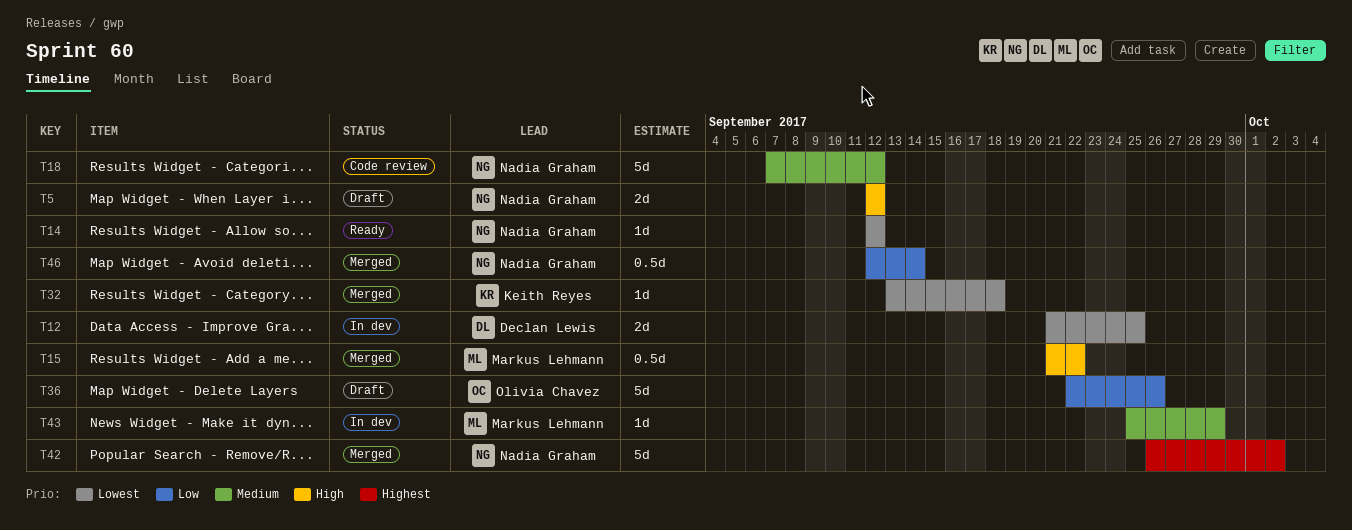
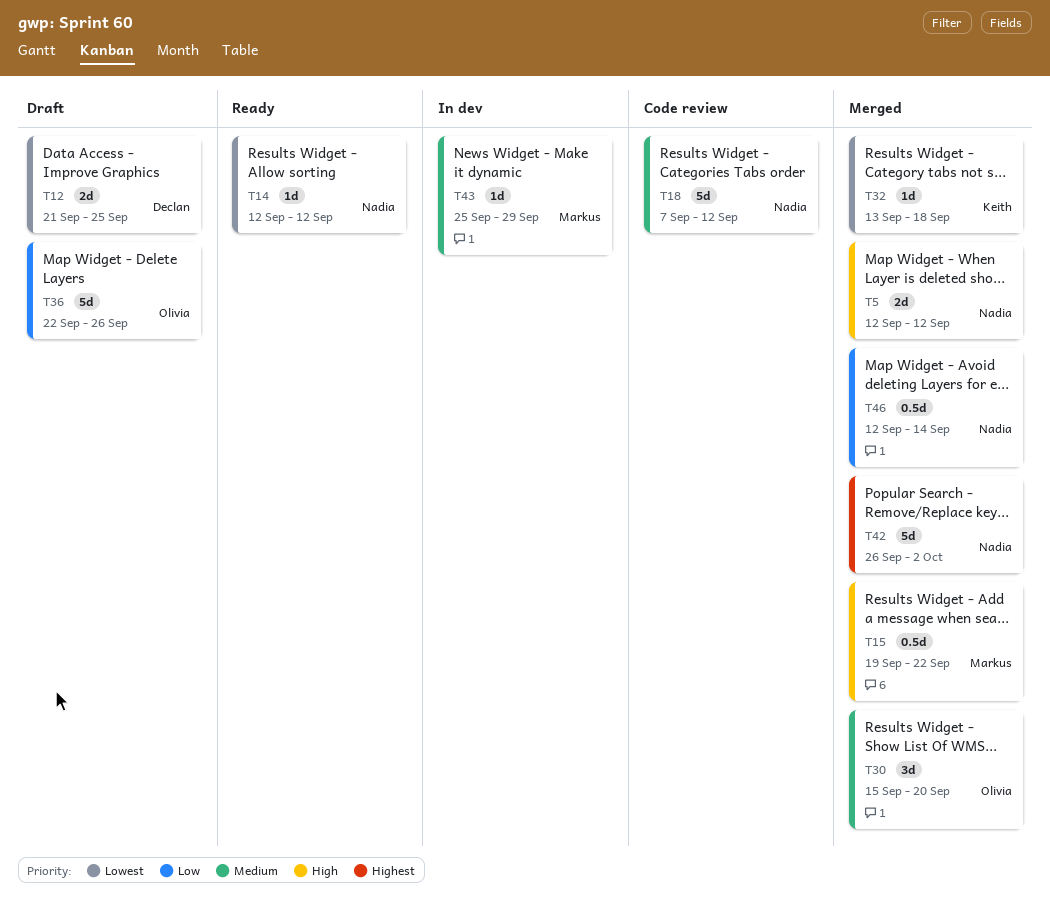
T5, status: Draft -> Merged
T12, status: In dev -> Draft
T15, start: Sep 21 -> Sep 19
T30: none -> present

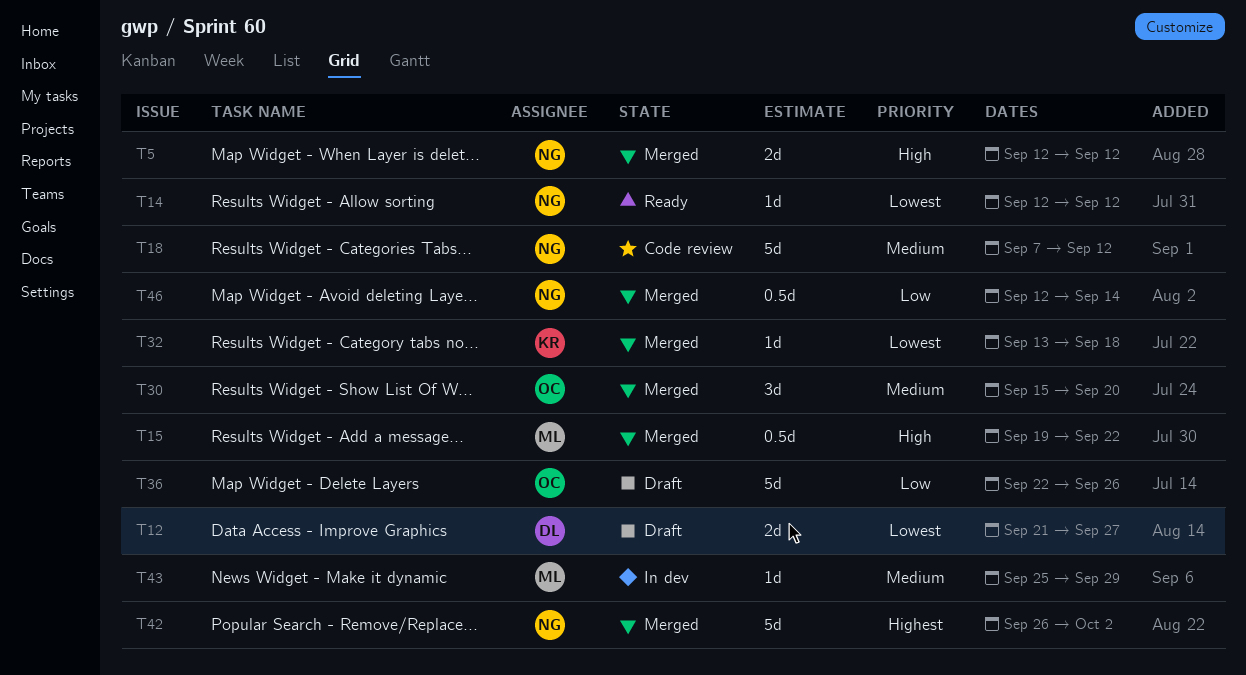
T12, due: Sep 25 -> Sep 27

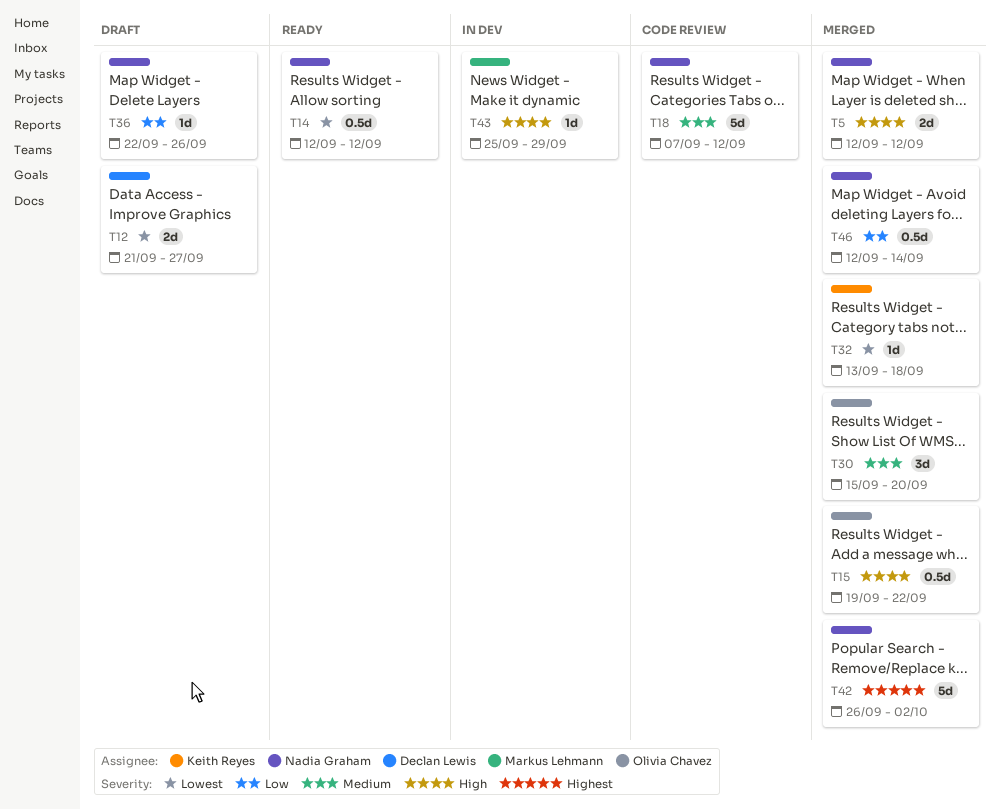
T14, estimate: 1d -> 0.5d
T15, owner: Markus Lehmann -> Olivia Chavez
T36, owner: Olivia Chavez -> Nadia Graham
T36, estimate: 5d -> 1d
T43, priority: Medium -> High

